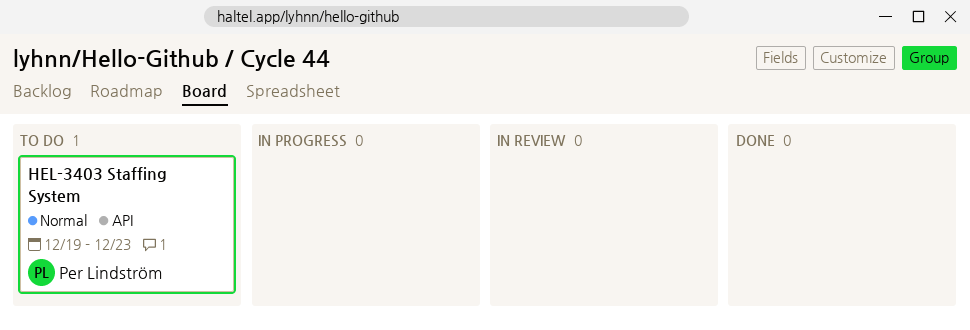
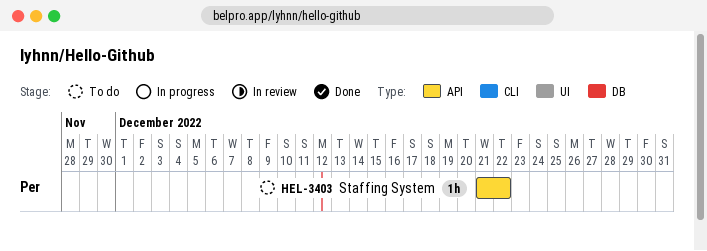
HEL-3403, start: Dec 19 -> Dec 21
HEL-3403, due: Dec 23 -> Dec 22

